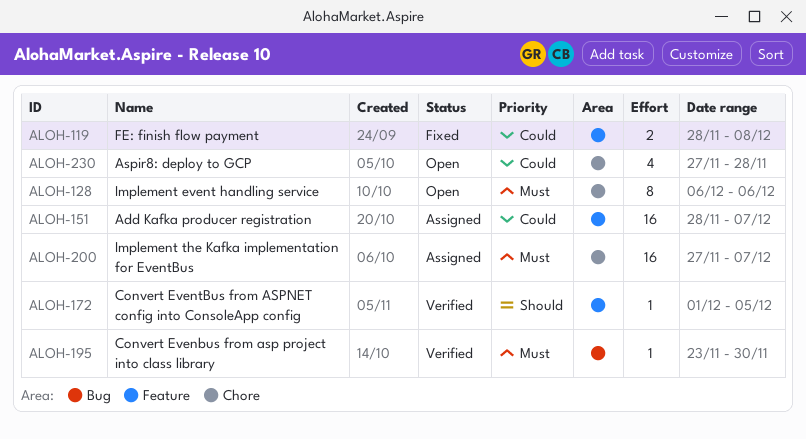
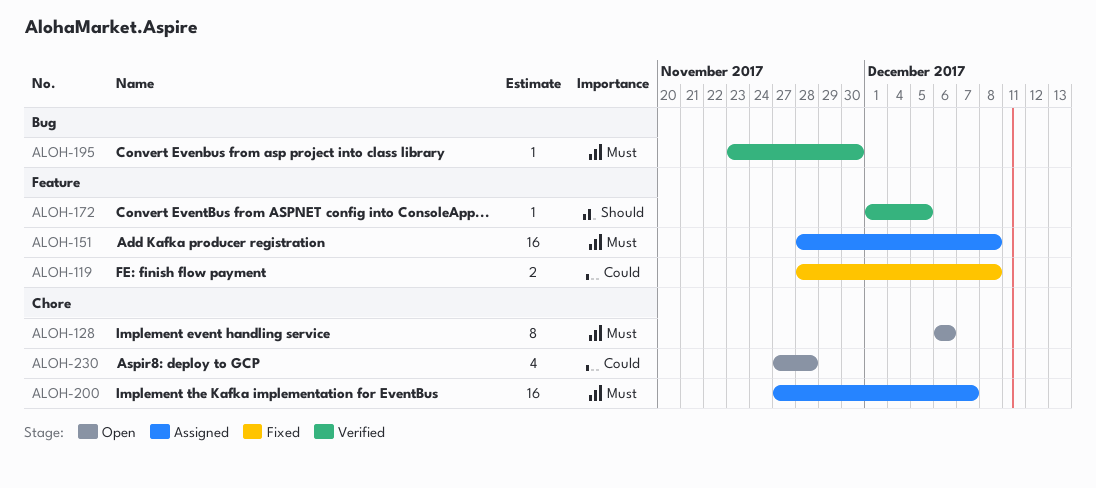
ALOH-151, priority: Could -> Must
ALOH-151, due: Dec 7 -> Dec 8

